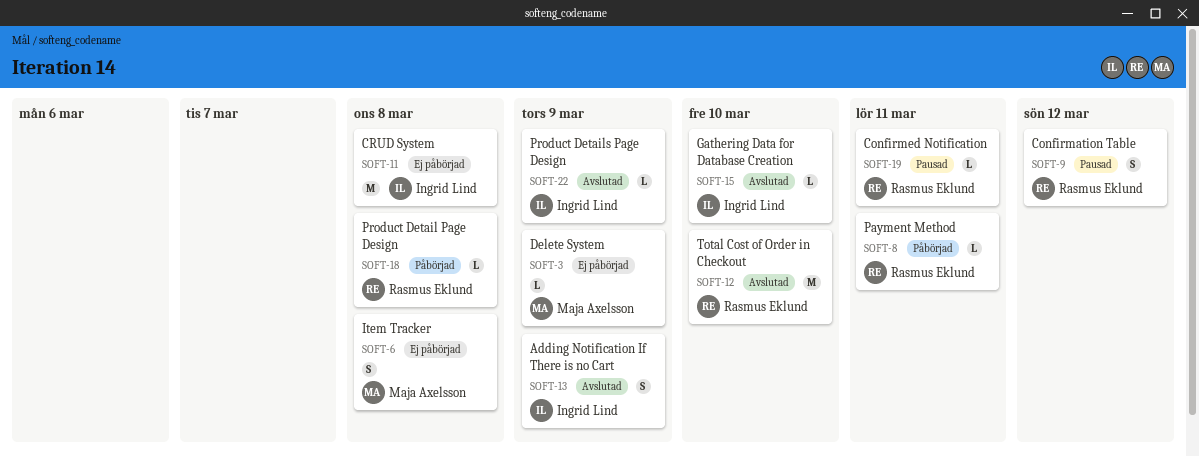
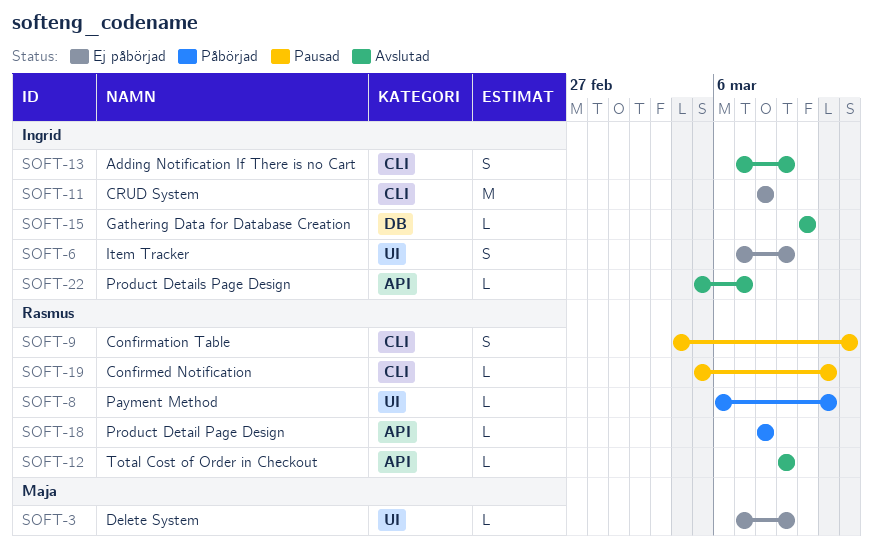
SOFT-6, owner: Maja Axelsson -> Ingrid Lind
SOFT-6, due: Mar 8 -> Mar 9
SOFT-12, estimate: M -> L
SOFT-12, due: Mar 10 -> Mar 9
SOFT-22, due: Mar 9 -> Mar 7

